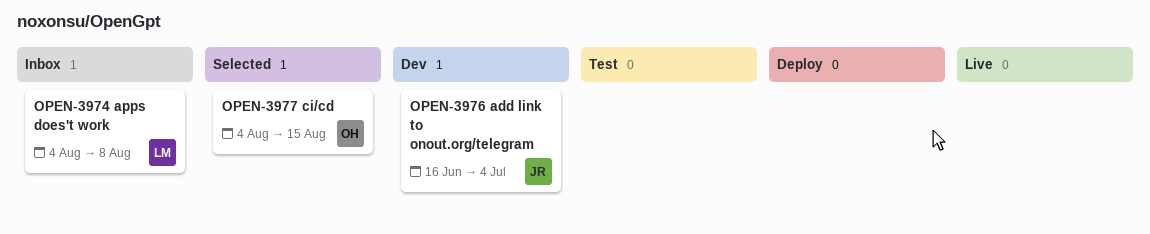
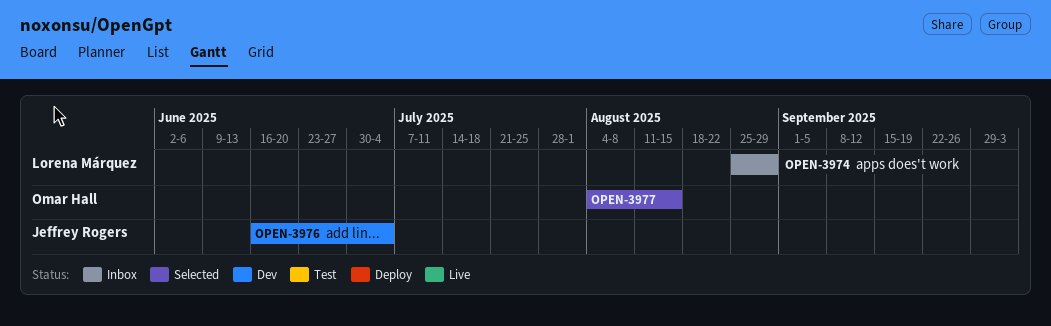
OPEN-3974, start: Aug 4 -> Aug 25
OPEN-3974, due: Aug 8 -> Aug 29

